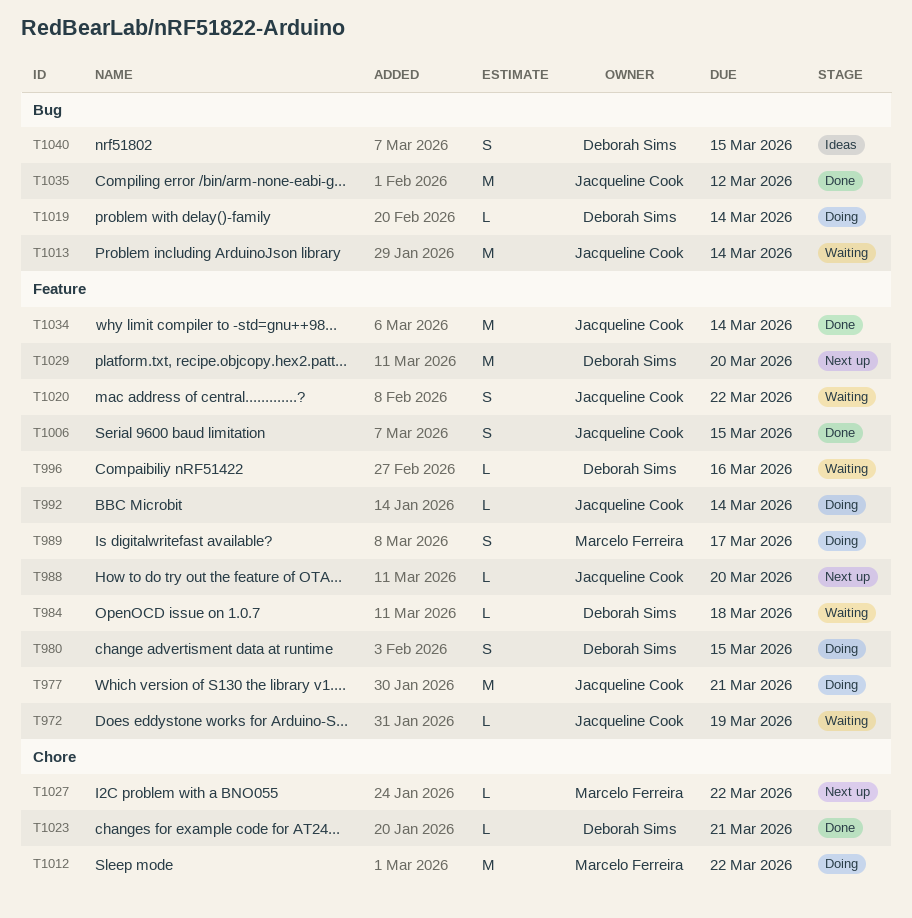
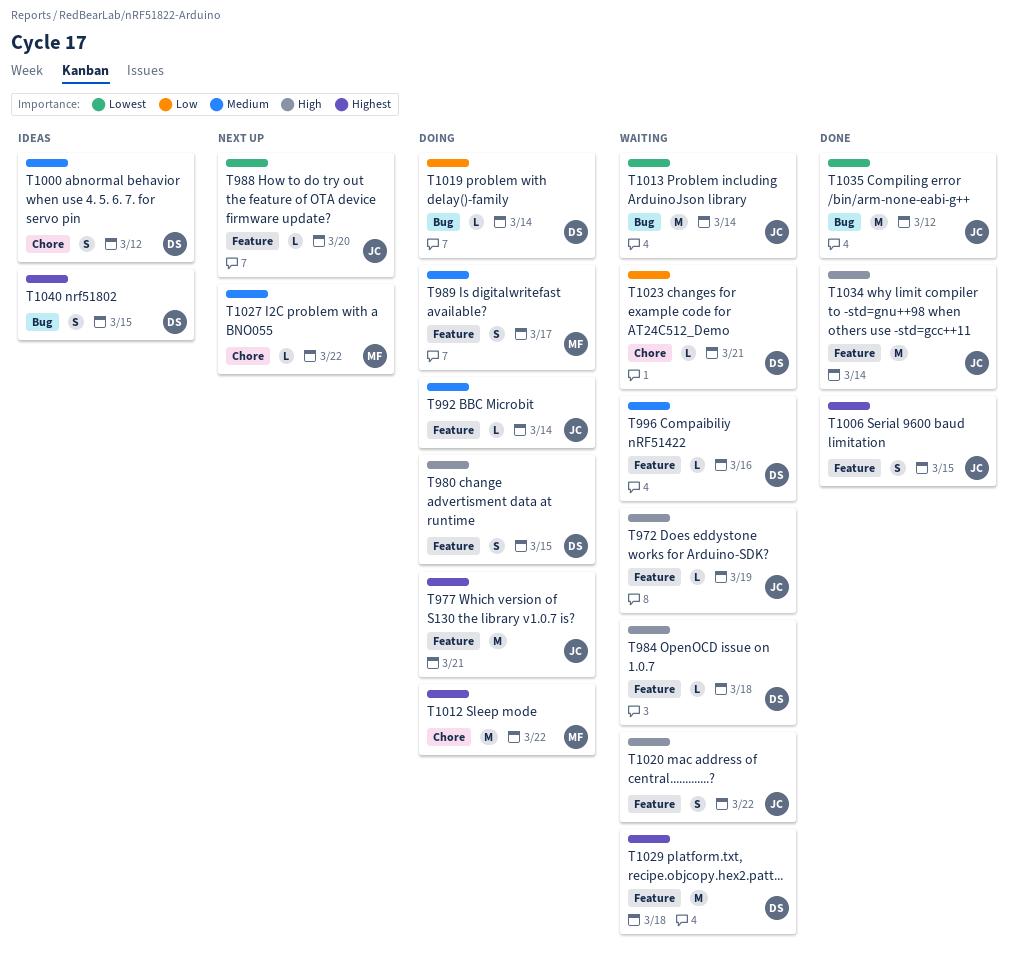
T1000: none -> present
T1023, status: Done -> Waiting
T1029, status: Next up -> Waiting
T1029, due: Mar 20 -> Mar 18

